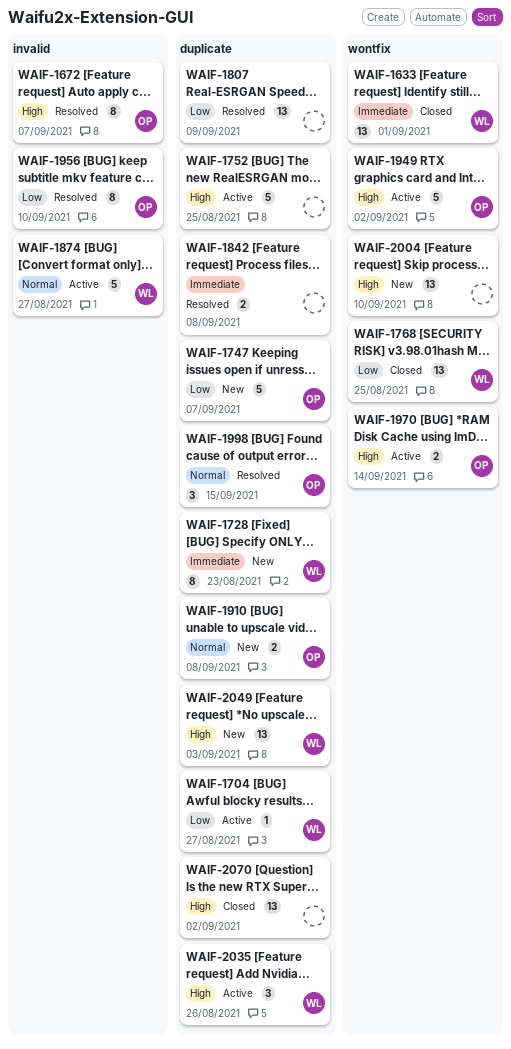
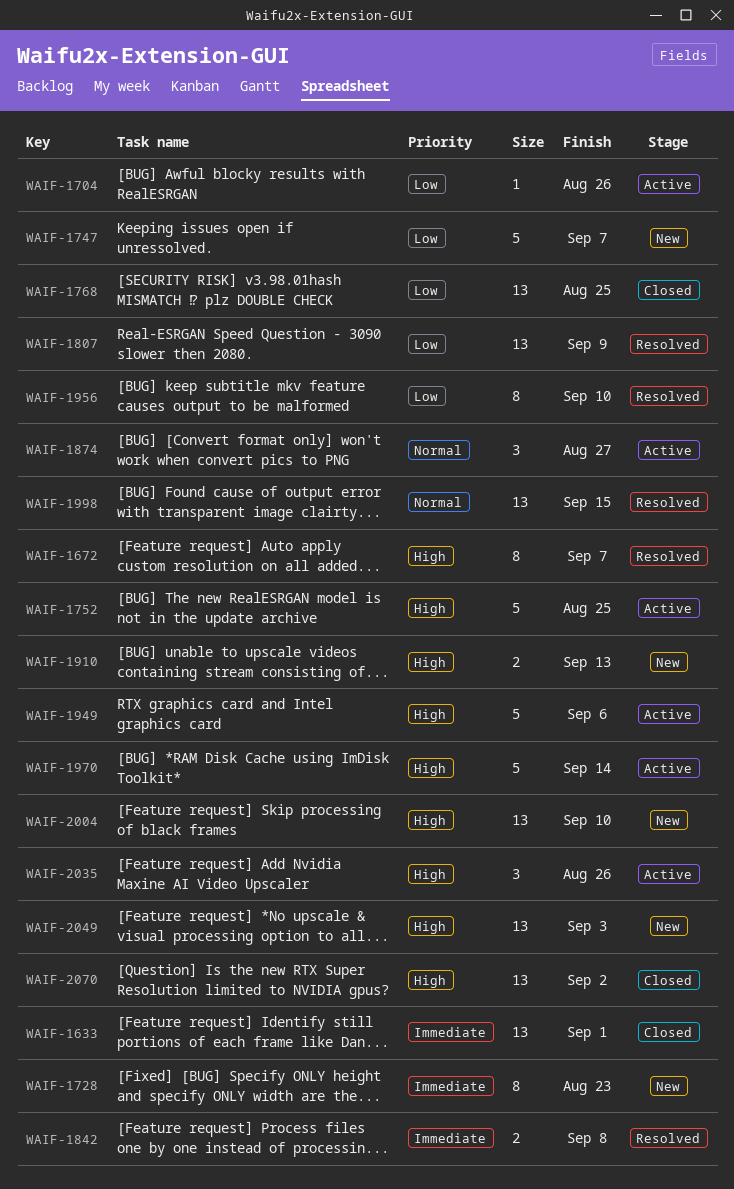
WAIF-1704, due: Aug 27 -> Aug 26
WAIF-1874, estimate: 5 -> 3
WAIF-1910, priority: Normal -> High
WAIF-1910, due: Sep 8 -> Sep 13
WAIF-1949, due: Sep 2 -> Sep 6
WAIF-1970, estimate: 2 -> 5
WAIF-1998, estimate: 3 -> 13

